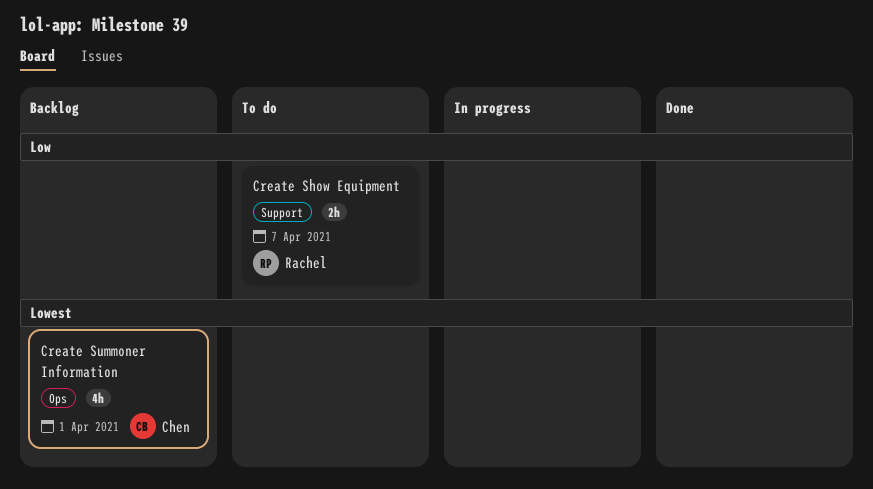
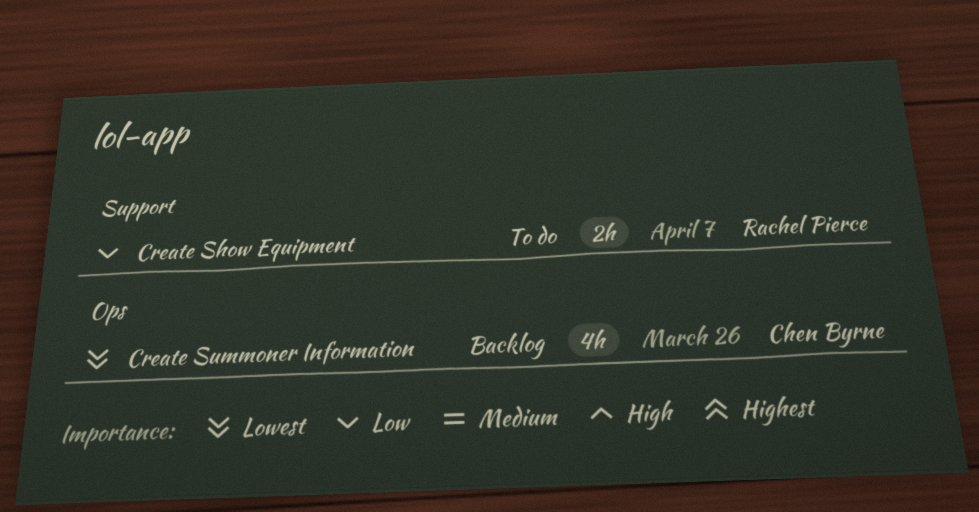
Create Summoner Information, due: Apr 1 -> Mar 26

